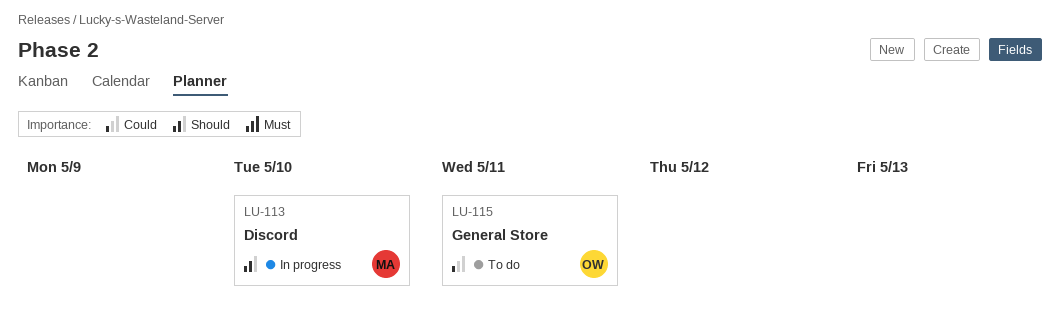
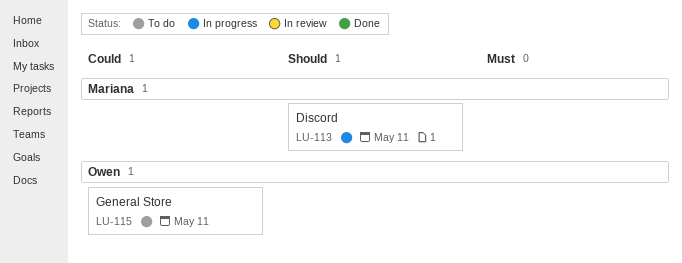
LU-113, due: May 10 -> May 11

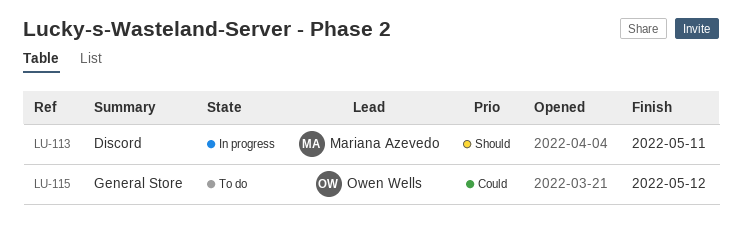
LU-115, due: May 11 -> May 12

